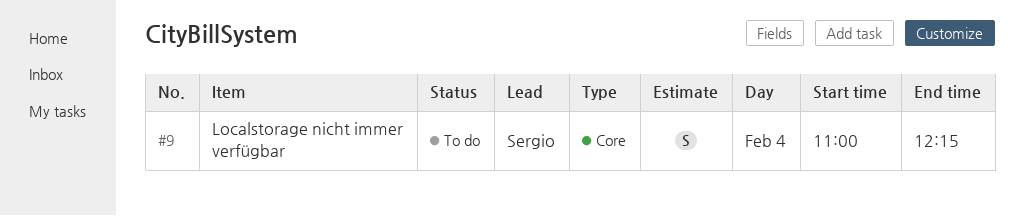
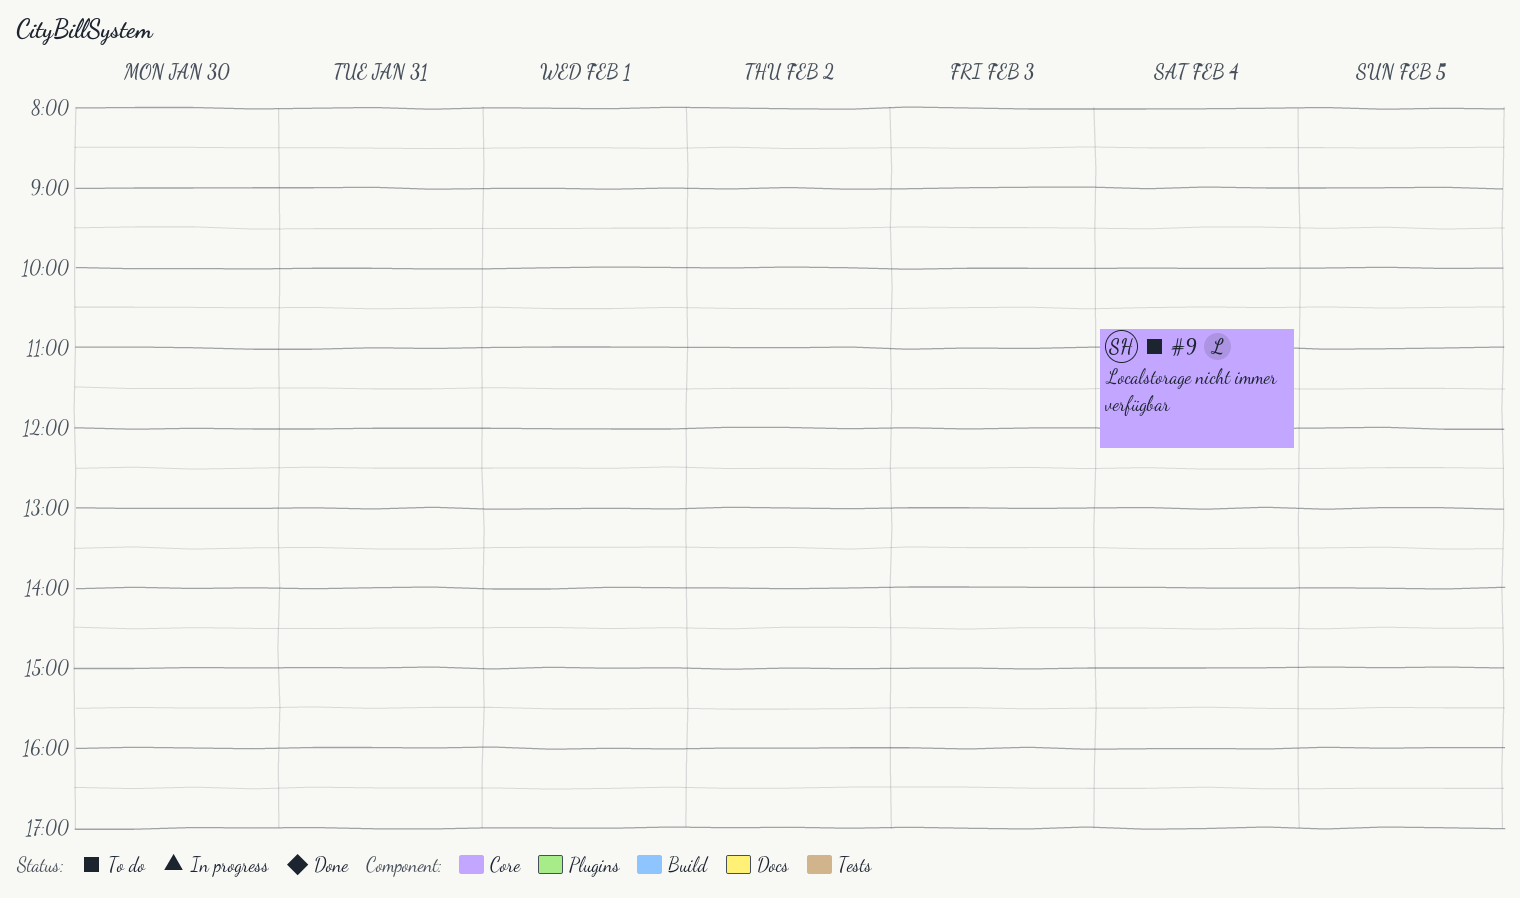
#9, estimate: S -> L
#9, begins: 11:00 -> 10:45

